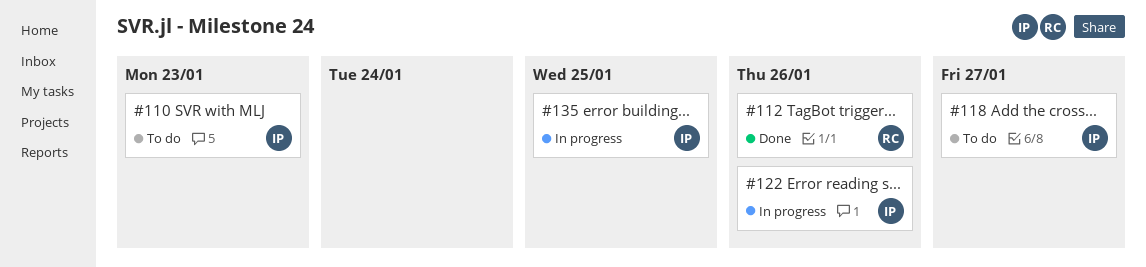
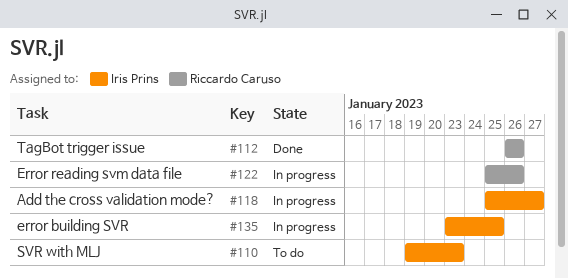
#118, status: To do -> In progress
#122, owner: Iris Prins -> Riccardo Caruso

